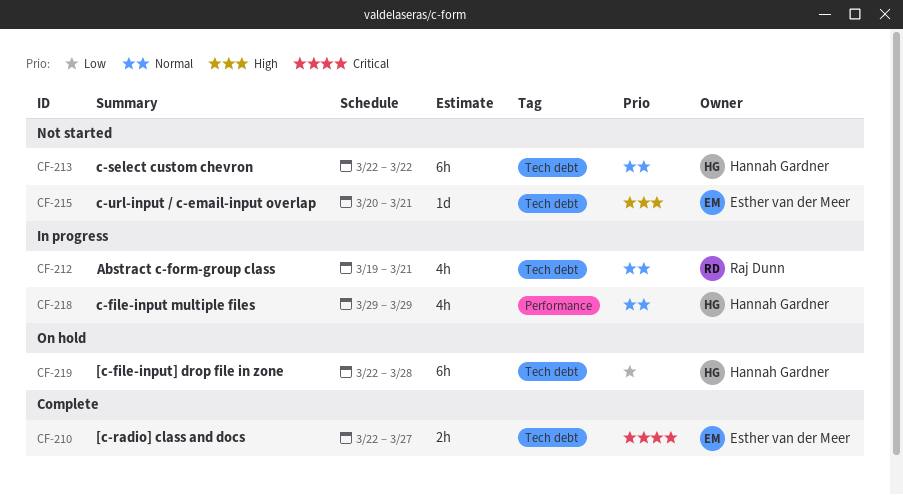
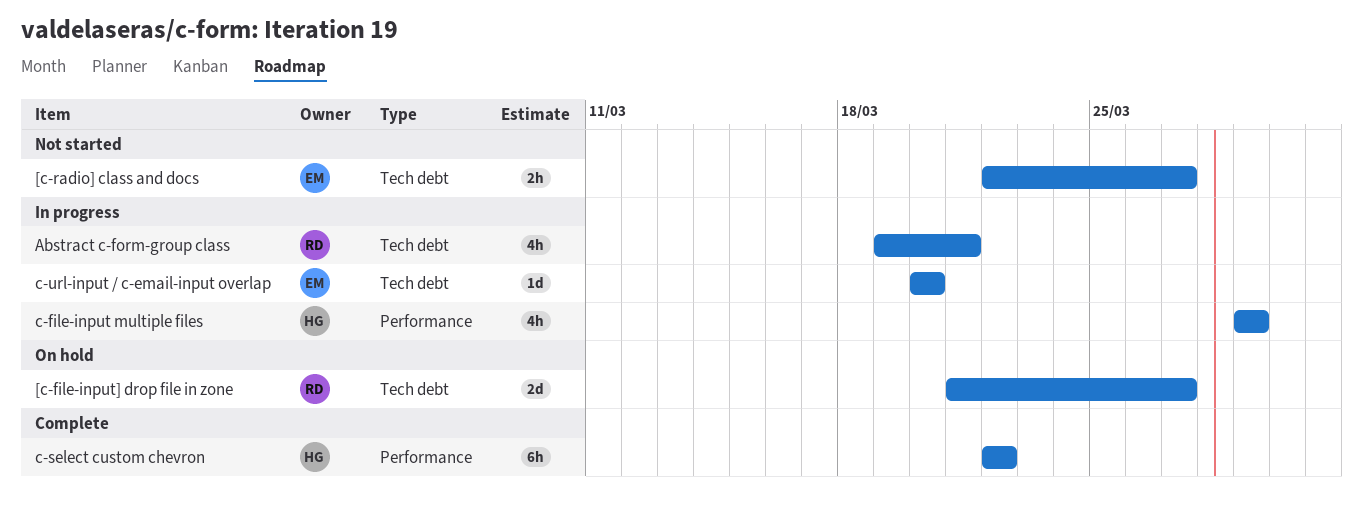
[c-file-input] drop file in zone, owner: Hannah Gardner -> Raj Dunn
[c-file-input] drop file in zone, estimate: 6h -> 2d
[c-file-input] drop file in zone, start: Mar 22 -> Mar 21
[c-file-input] drop file in zone, due: Mar 28 -> Mar 27
[c-radio] class and docs, status: Complete -> Not started
c-select custom chevron, status: Not started -> Complete
c-select custom chevron, label: Tech debt -> Performance
c-url-input / c-email-input overlap, status: Not started -> In progress
c-url-input / c-email-input overlap, due: Mar 21 -> Mar 20

